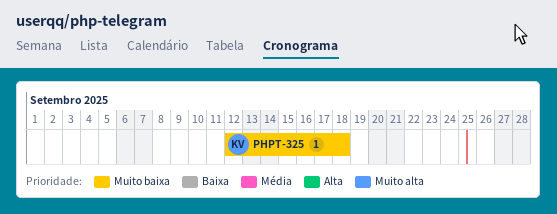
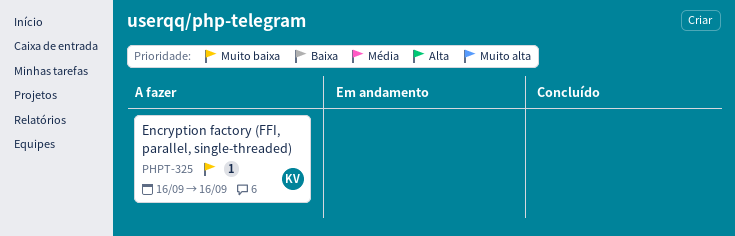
PHPT-325, start: Sep 12 -> Sep 16
PHPT-325, due: Sep 18 -> Sep 16

